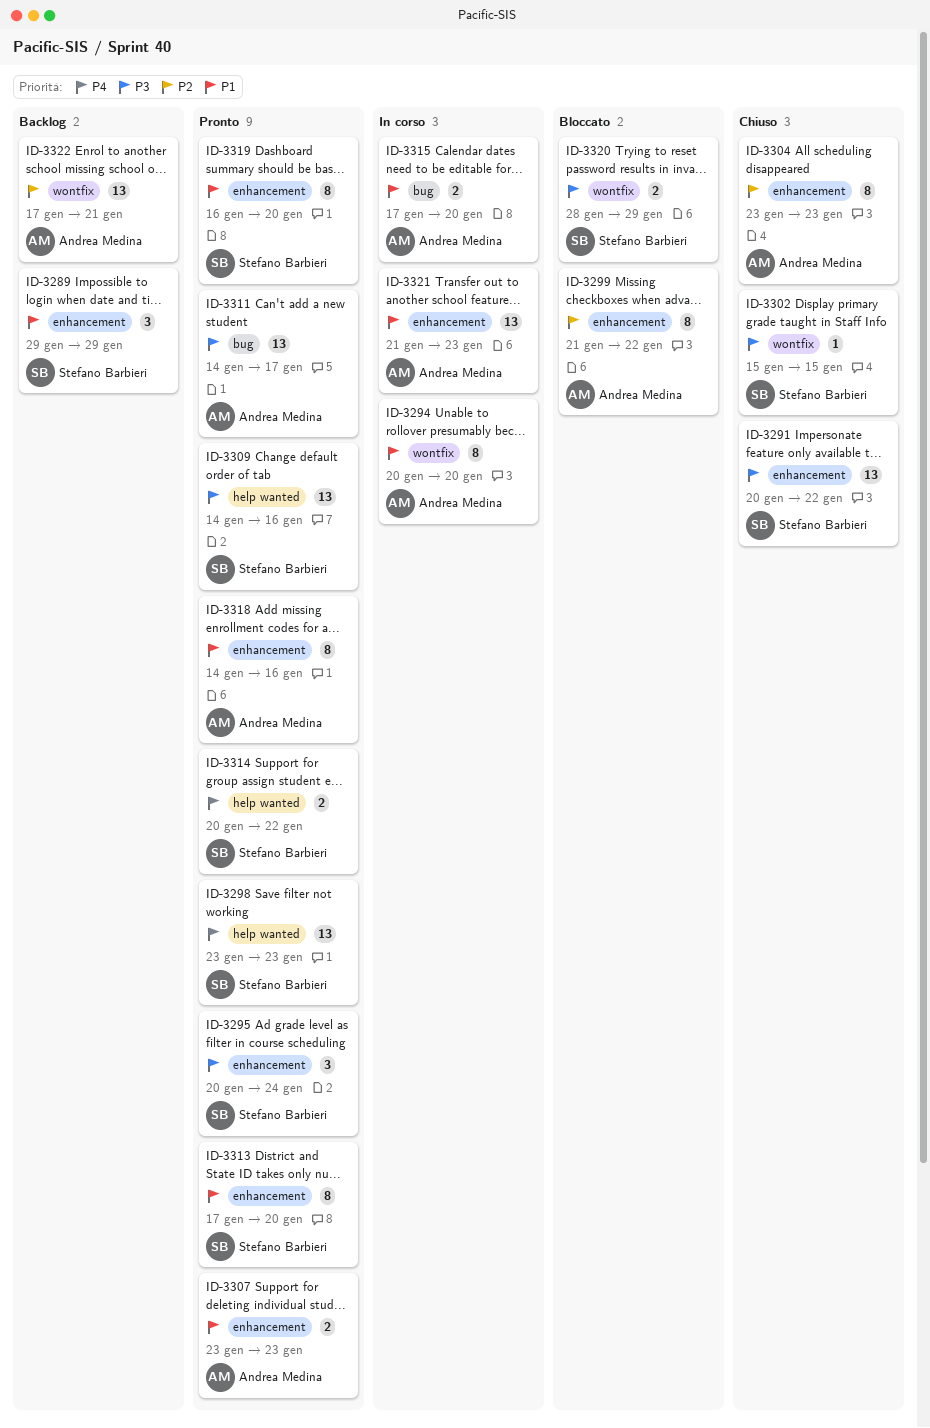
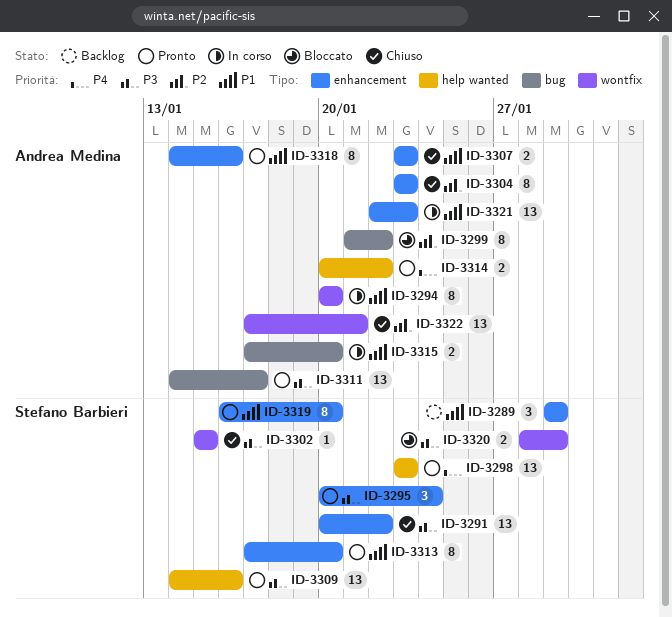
ID-3299, label: enhancement -> bug
ID-3307, status: Pronto -> Chiuso
ID-3314, owner: Stefano Barbieri -> Andrea Medina
ID-3321, start: Jan 21 -> Jan 22
ID-3322, status: Backlog -> Chiuso

